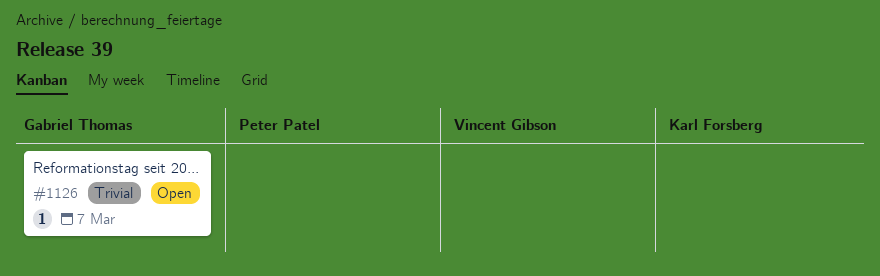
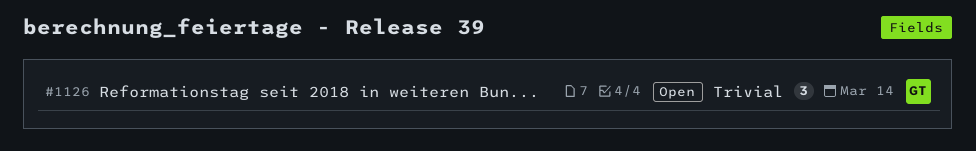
#1126, estimate: 1 -> 3
#1126, due: Mar 7 -> Mar 14

